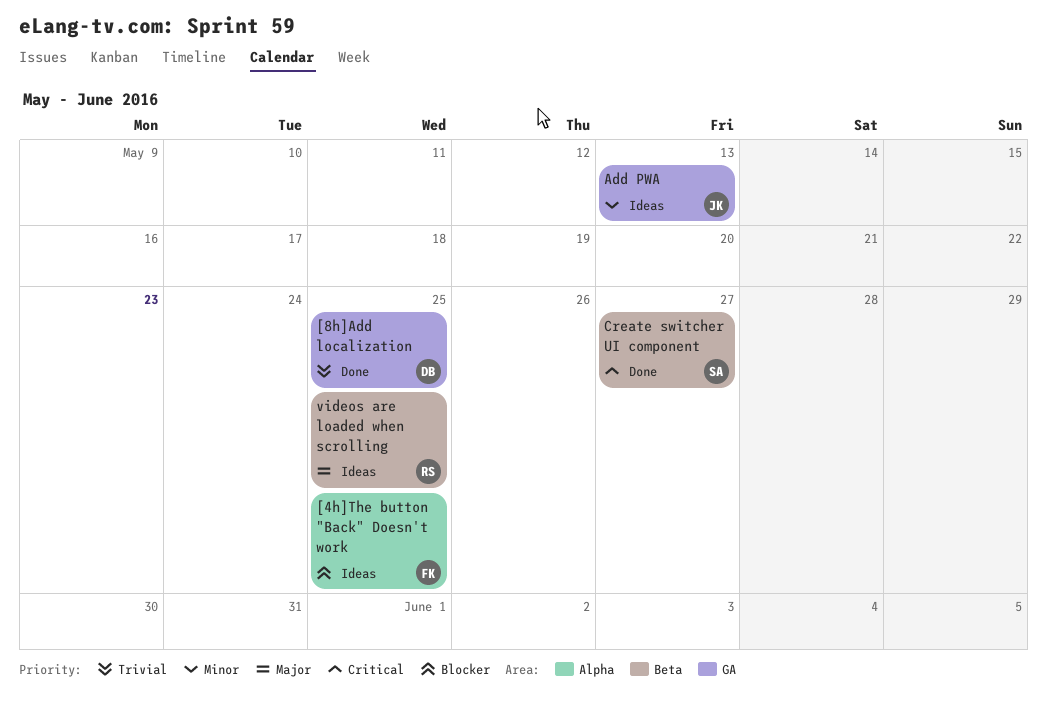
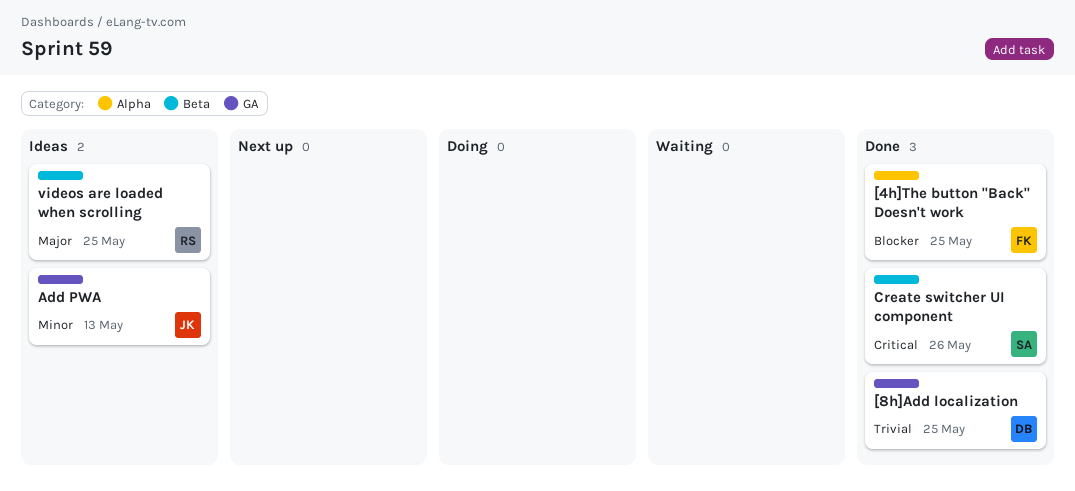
[4h]The button "Back" Doesn't work, status: Ideas -> Done
Create switcher UI component, due: May 27 -> May 26

